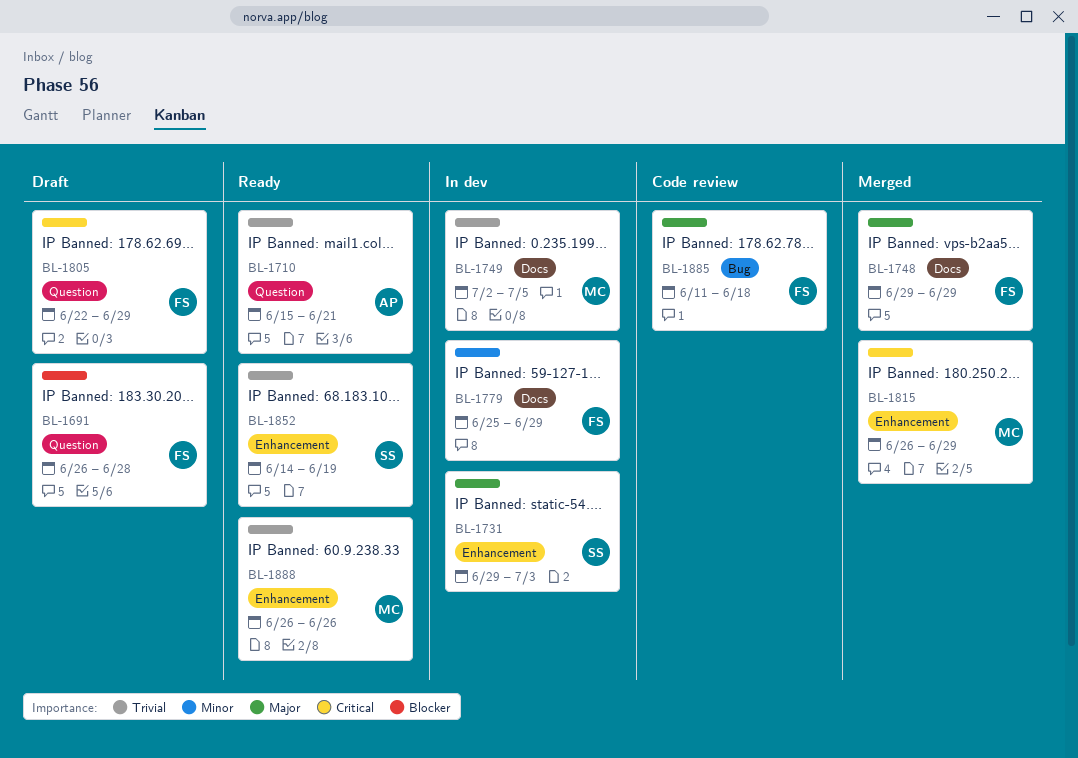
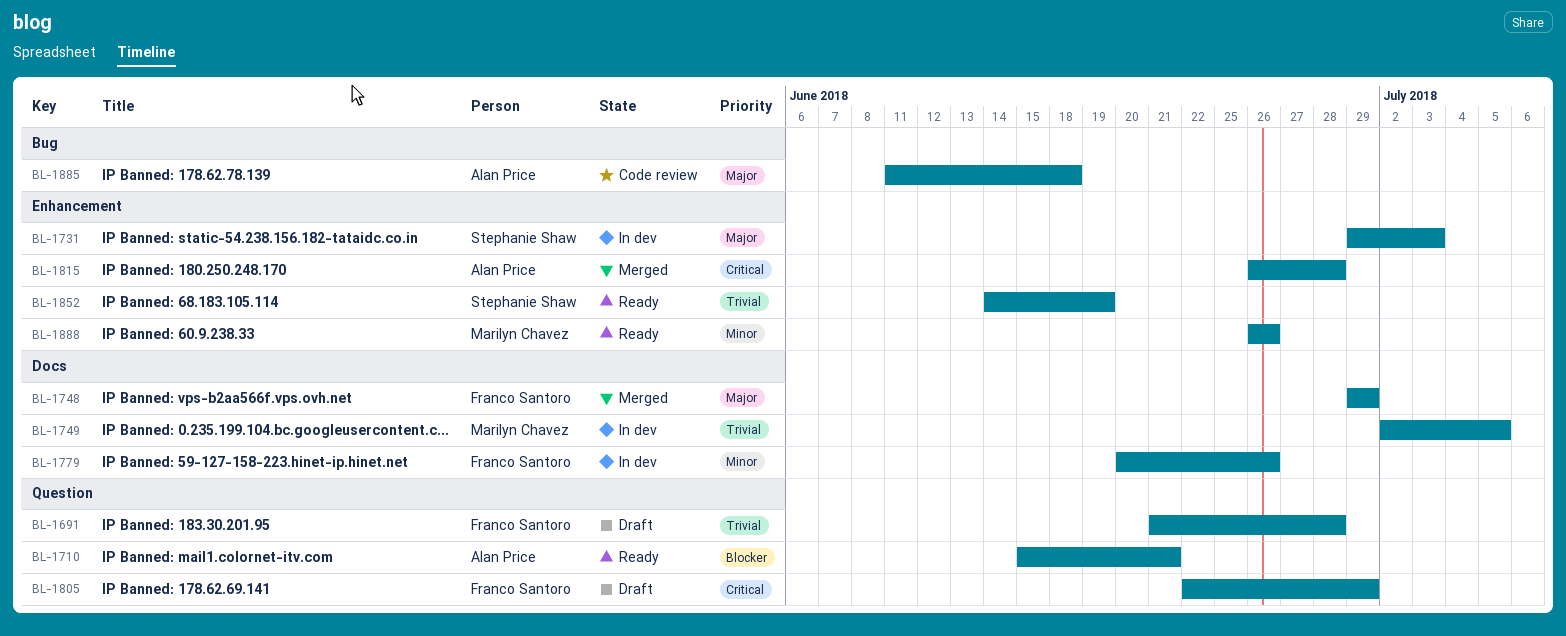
BL-1691, priority: Blocker -> Trivial
BL-1691, start: Jun 26 -> Jun 21
BL-1710, priority: Trivial -> Blocker
BL-1779, start: Jun 25 -> Jun 20
BL-1779, due: Jun 29 -> Jun 26
BL-1815, owner: Marilyn Chavez -> Alan Price
BL-1815, due: Jun 29 -> Jun 28
BL-1885, owner: Franco Santoro -> Alan Price
BL-1888, priority: Trivial -> Minor

